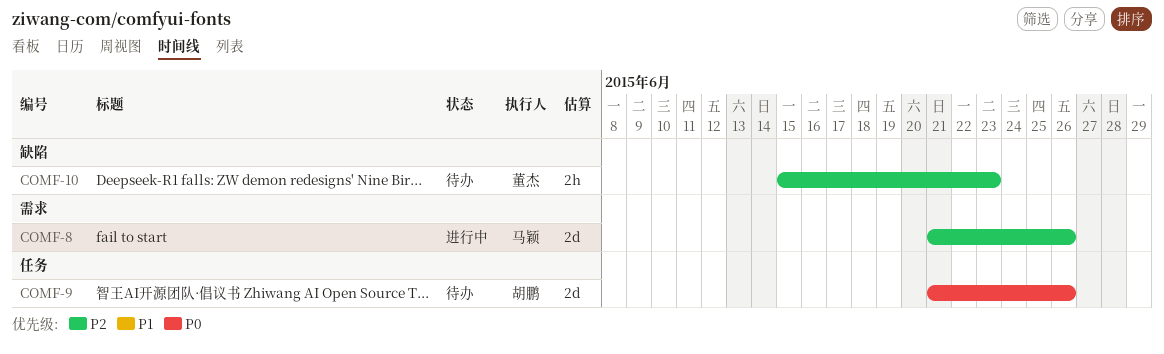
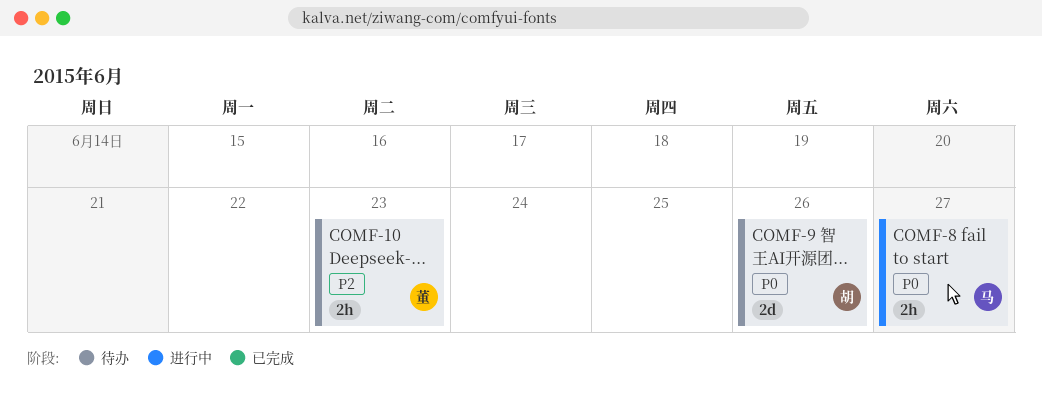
COMF-8, priority: P2 -> P0
COMF-8, estimate: 2d -> 2h
COMF-8, due: Jun 26 -> Jun 27

